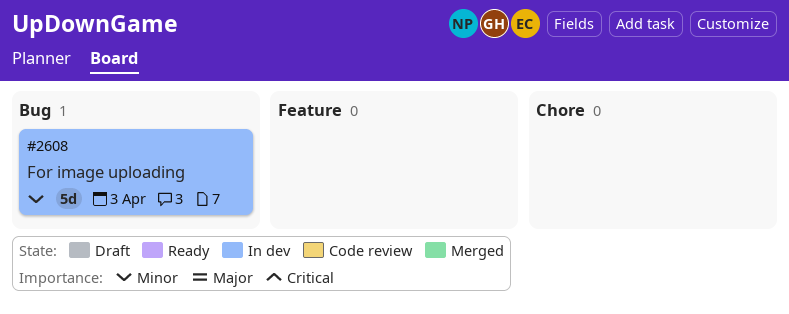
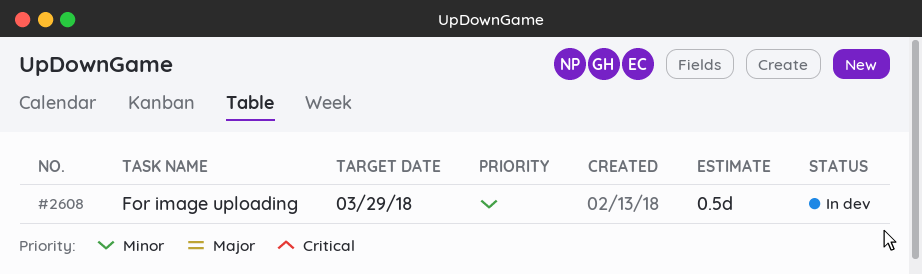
#2608, estimate: 5d -> 0.5d
#2608, due: Apr 3 -> Mar 29

